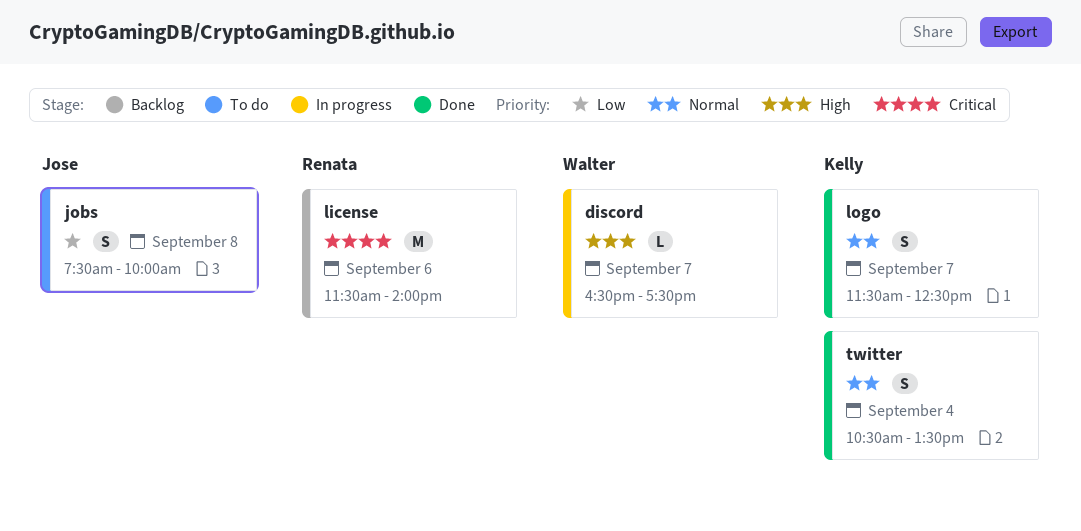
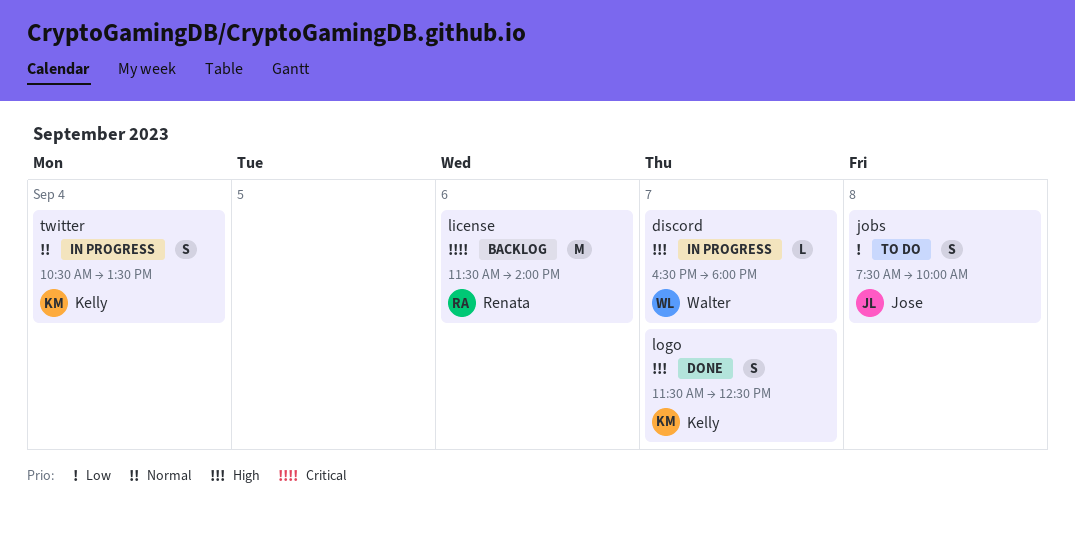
discord, ends: 17:30 -> 18:00
logo, priority: Normal -> High
twitter, status: Done -> In progress

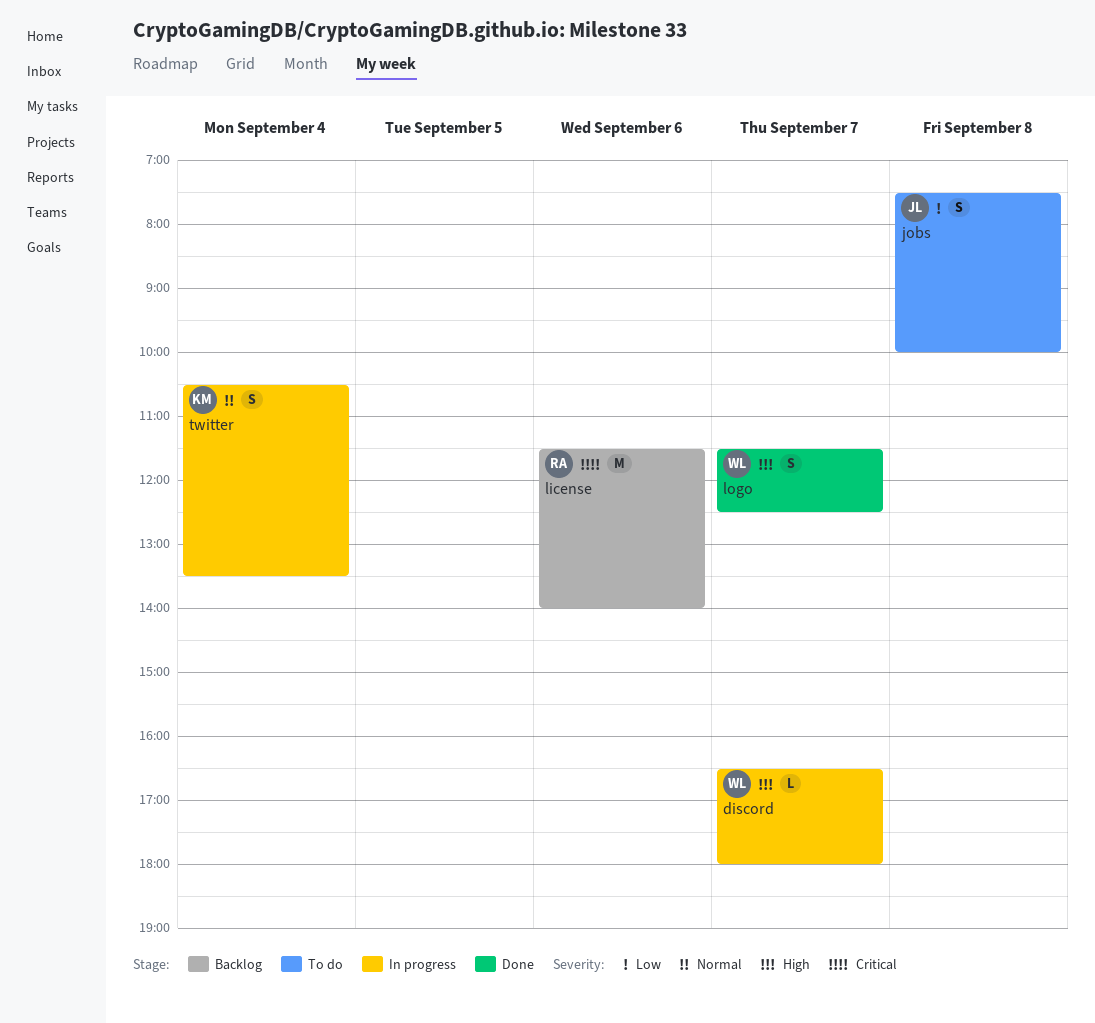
logo, owner: Kelly -> Walter

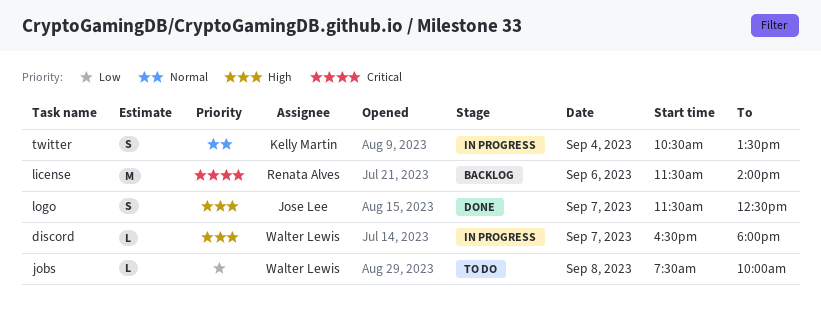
jobs, owner: Jose Lee -> Walter Lewis
jobs, estimate: S -> L
logo, owner: Walter Lewis -> Jose Lee

